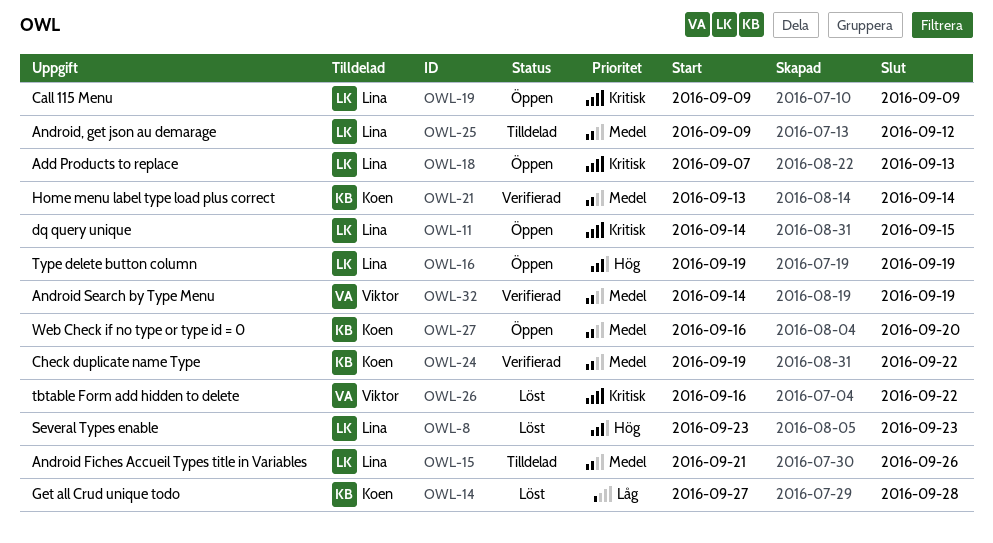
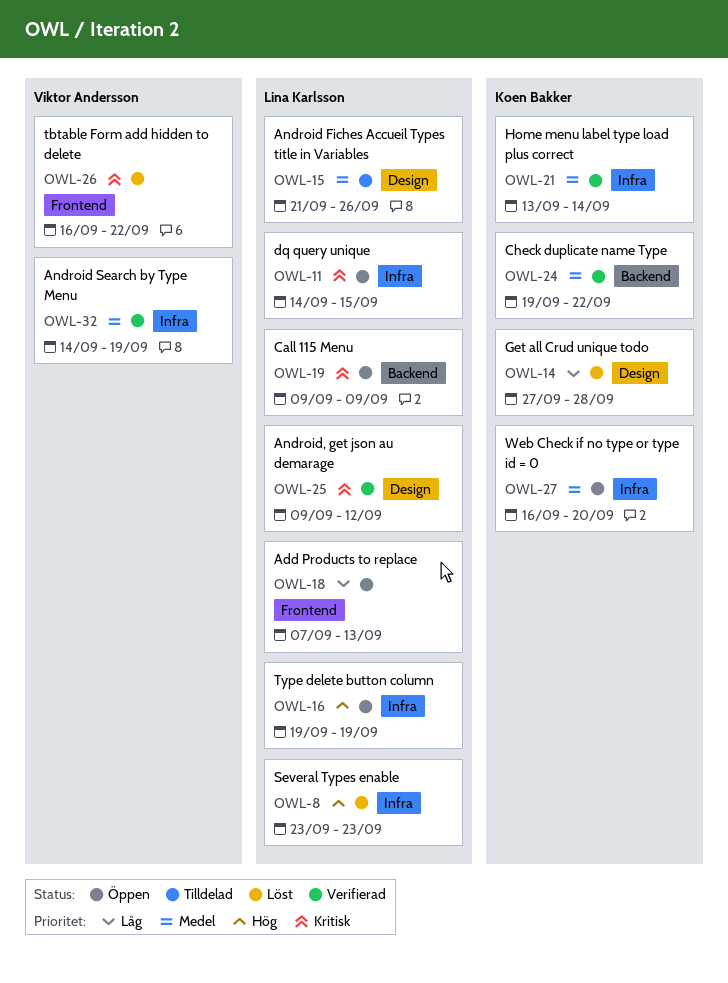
OWL-18, priority: Kritisk -> Låg
OWL-25, status: Tilldelad -> Verifierad
OWL-25, priority: Medel -> Kritisk

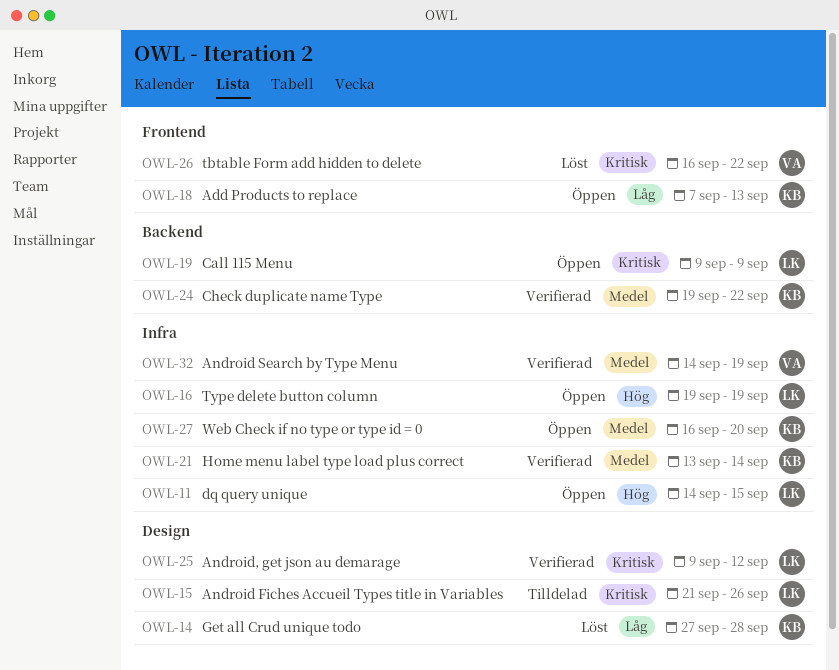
OWL-8: present -> none
OWL-11, priority: Kritisk -> Hög
OWL-15, priority: Medel -> Kritisk
OWL-18, owner: Lina Karlsson -> Koen Bakker

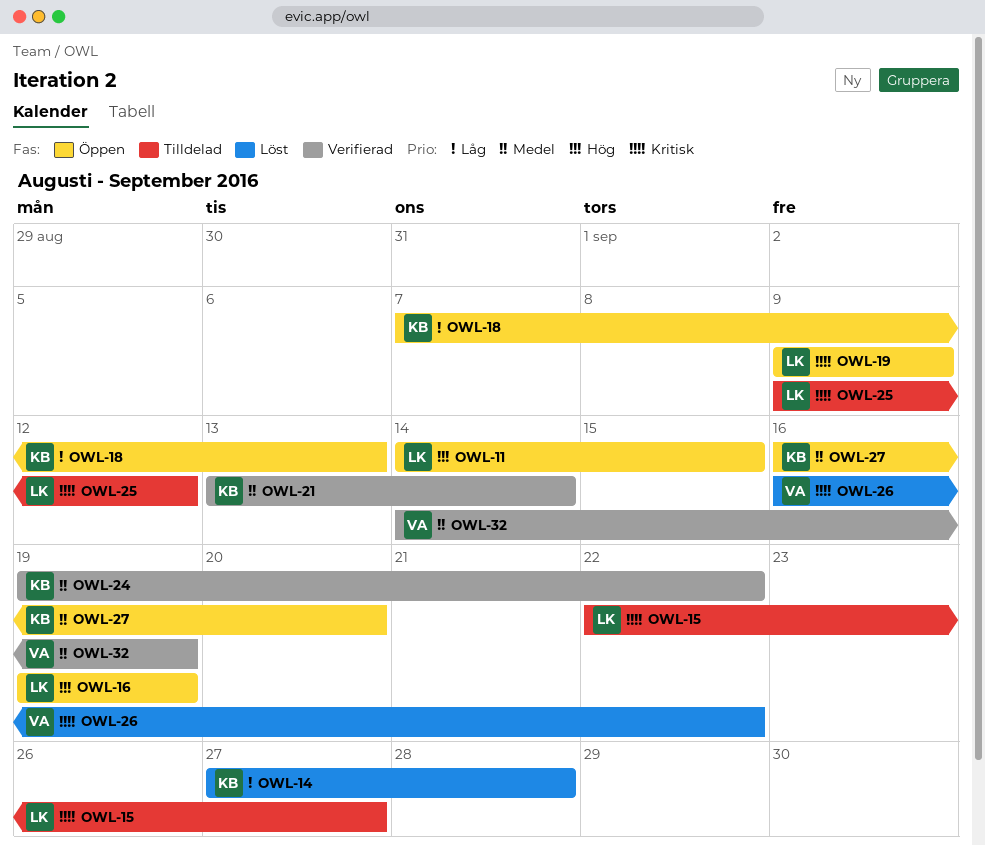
OWL-15, start: Sep 21 -> Sep 22
OWL-15, due: Sep 26 -> Sep 27
OWL-25, status: Verifierad -> Tilldelad

